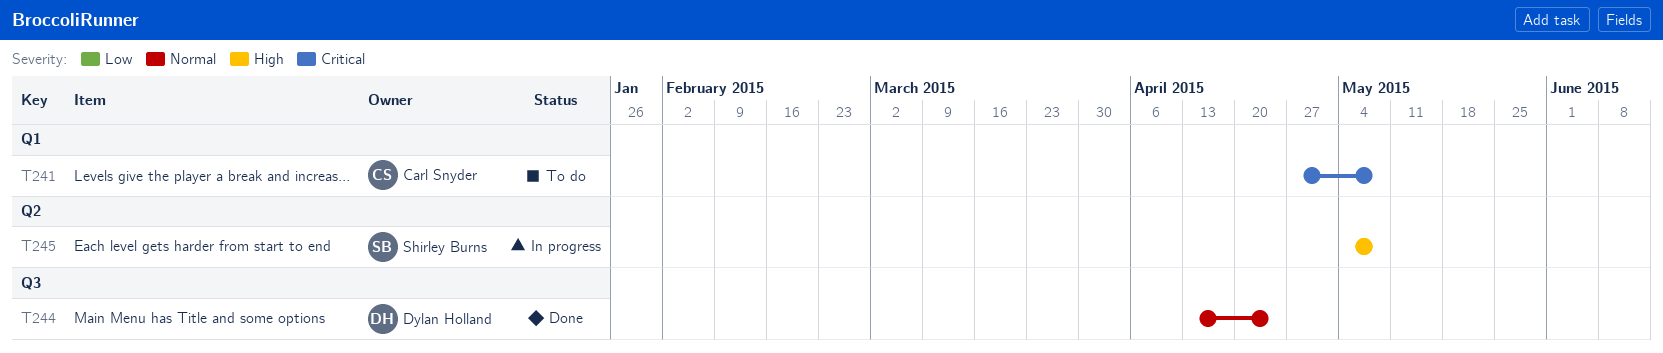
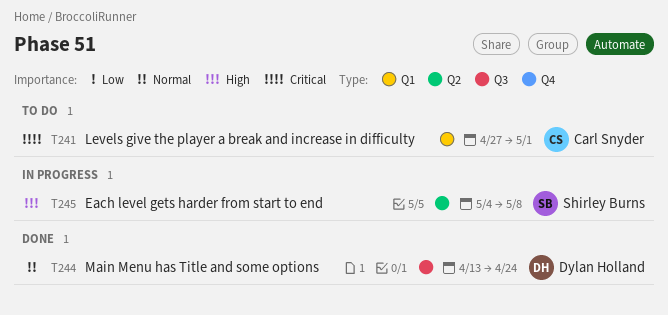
T241, due: May 8 -> May 1

